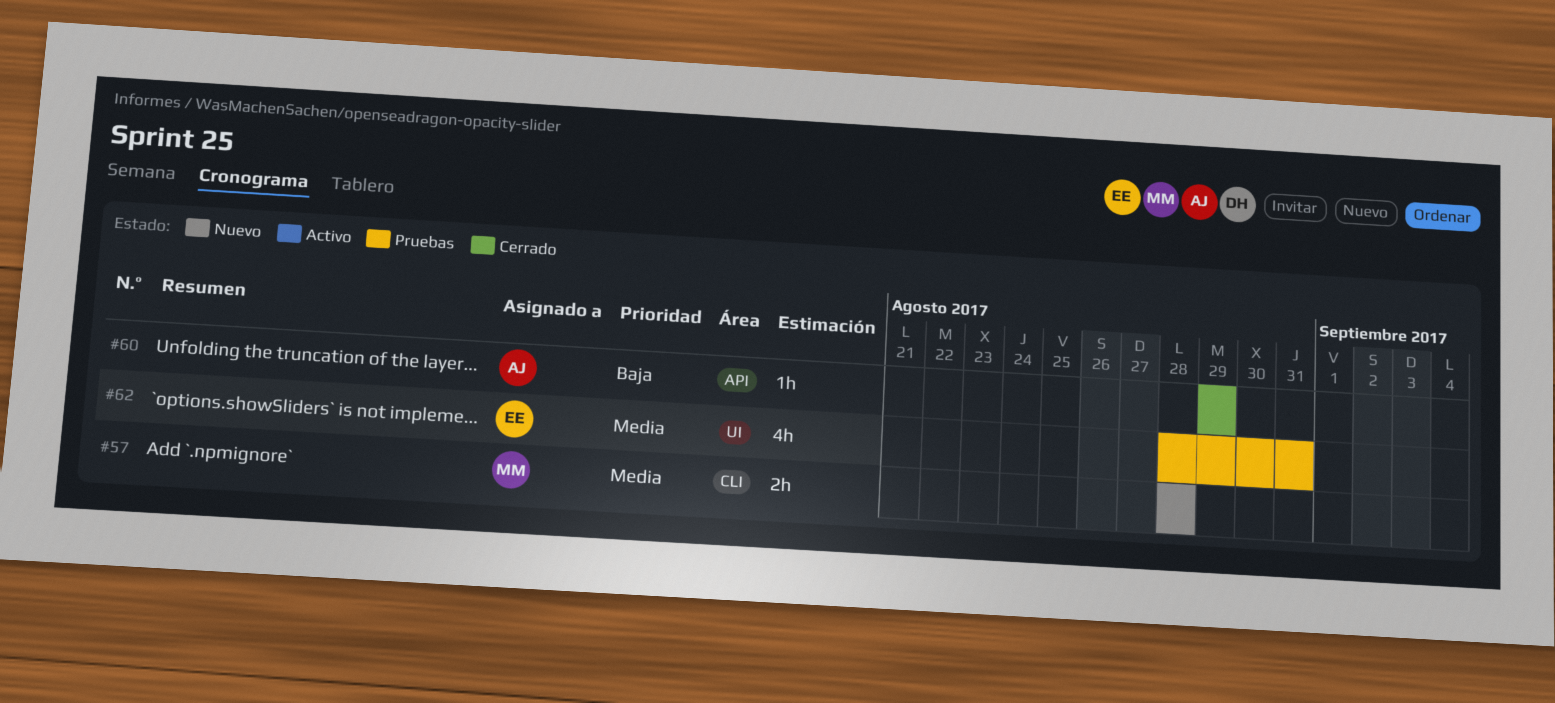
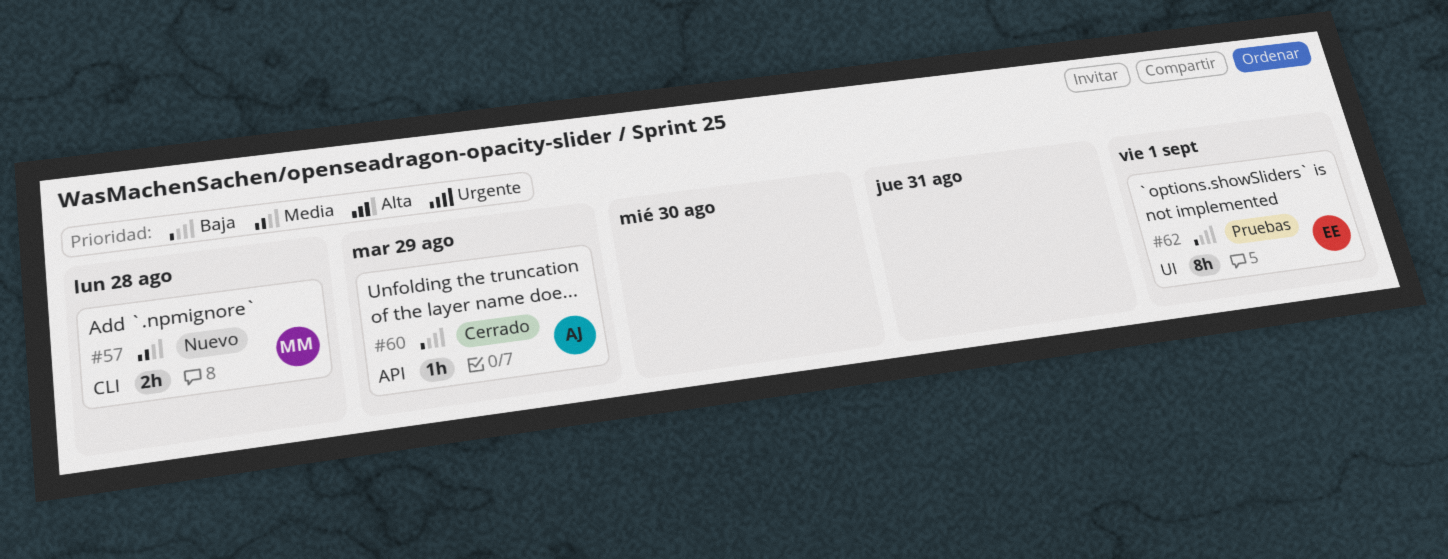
#62, priority: Media -> Baja
#62, estimate: 4h -> 8h
#62, due: Aug 31 -> Sep 1

